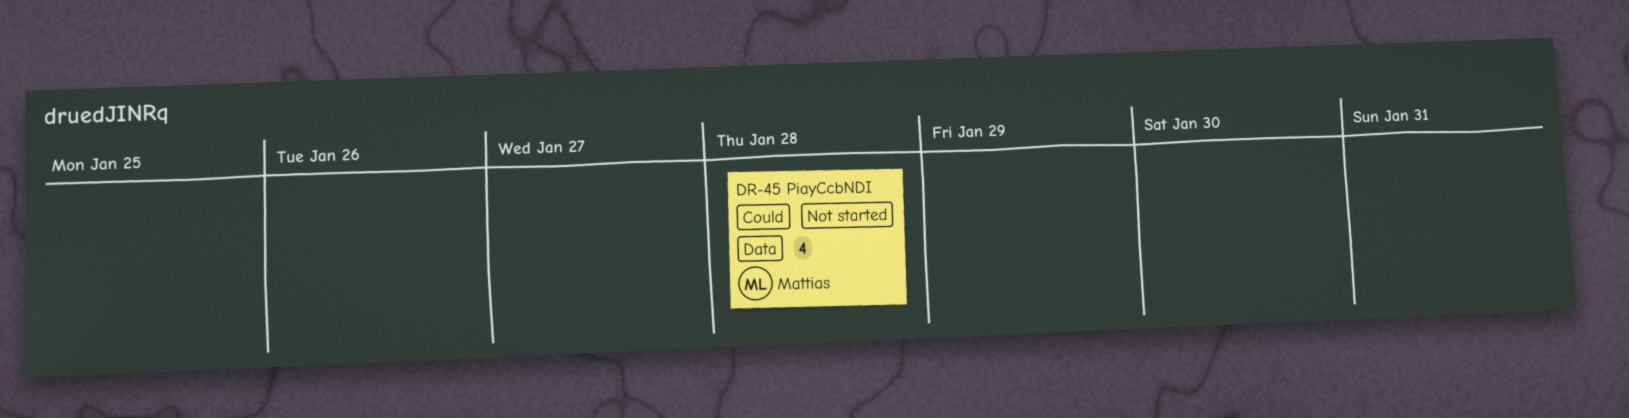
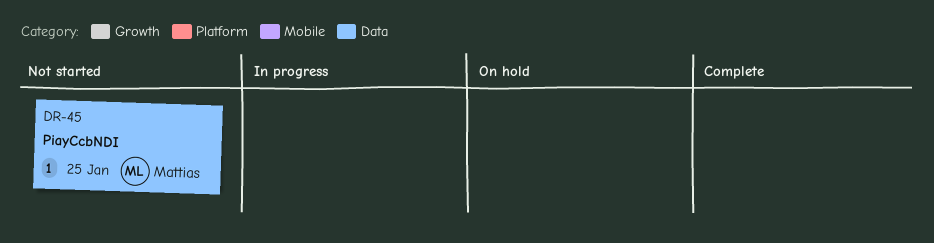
DR-45, estimate: 4 -> 1
DR-45, due: Jan 28 -> Jan 25

